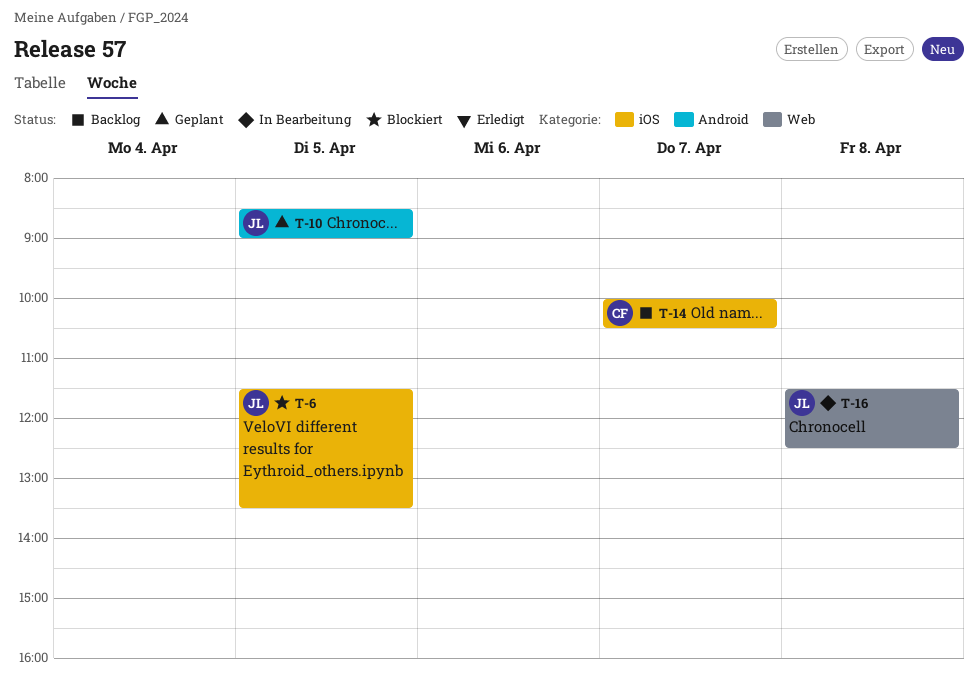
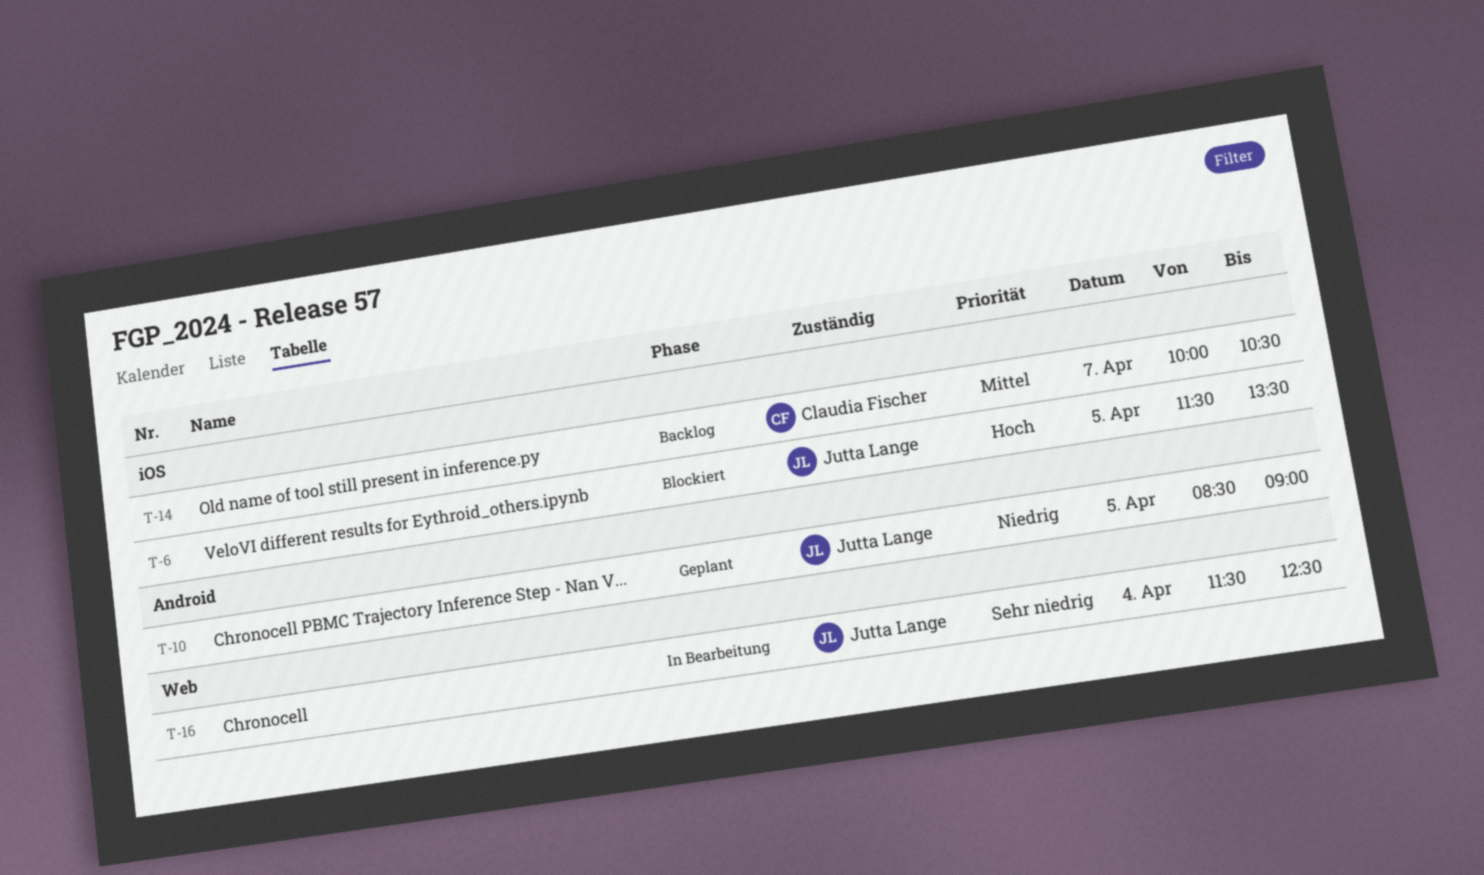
T-16, day: Apr 8 -> Apr 4

